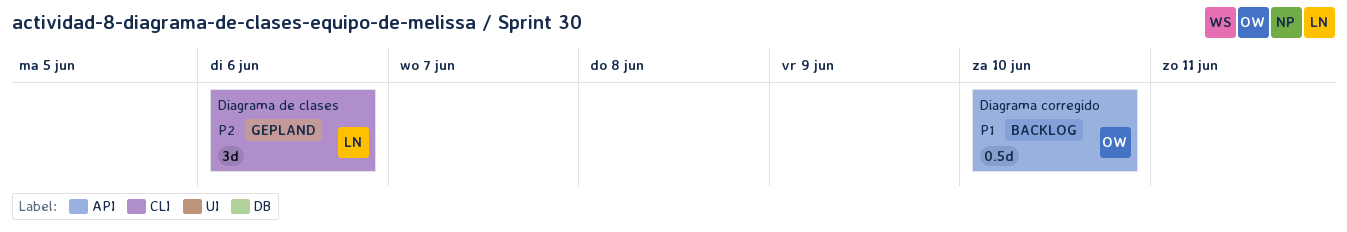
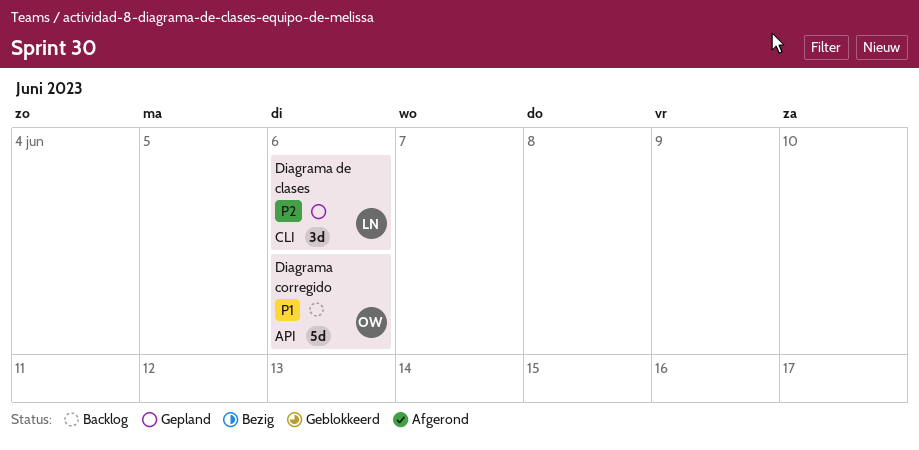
Diagrama corregido, estimate: 0.5d -> 5d
Diagrama corregido, due: Jun 10 -> Jun 6

